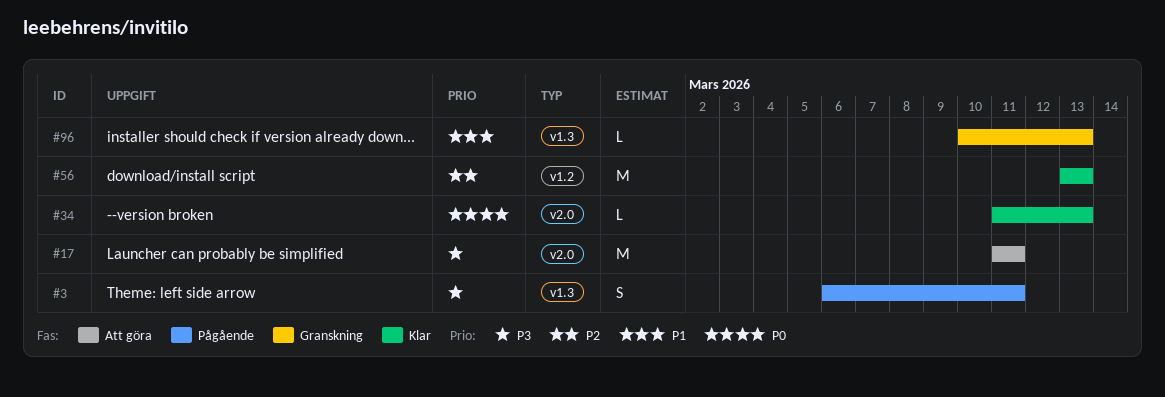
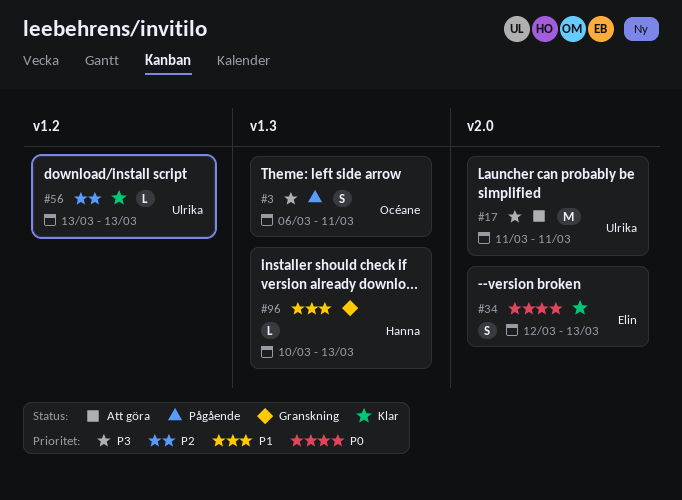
#34, estimate: L -> S
#34, start: Mar 11 -> Mar 12
#56, estimate: M -> L

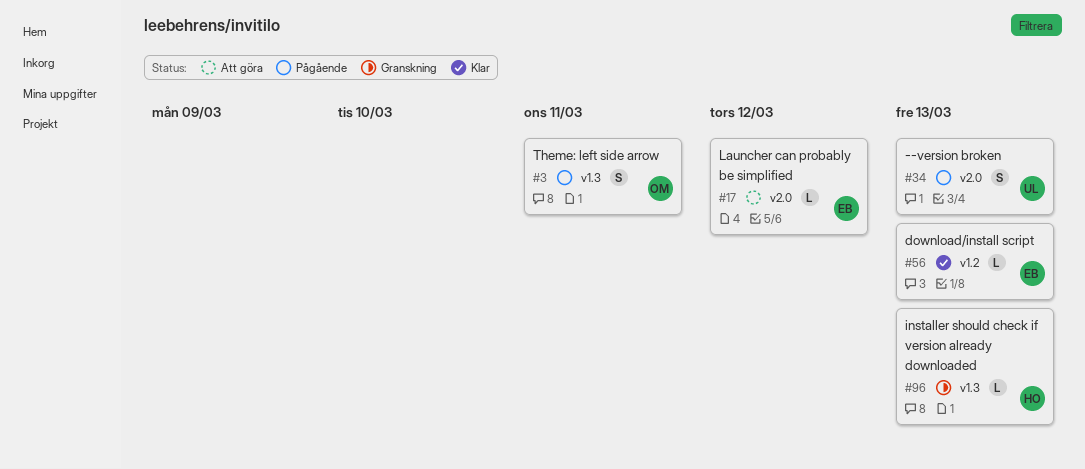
#17, owner: Ulrika -> Elin
#17, estimate: M -> L
#17, due: Mar 11 -> Mar 12
#34, status: Klar -> Pågående
#34, owner: Elin -> Ulrika
#56, owner: Ulrika -> Elin

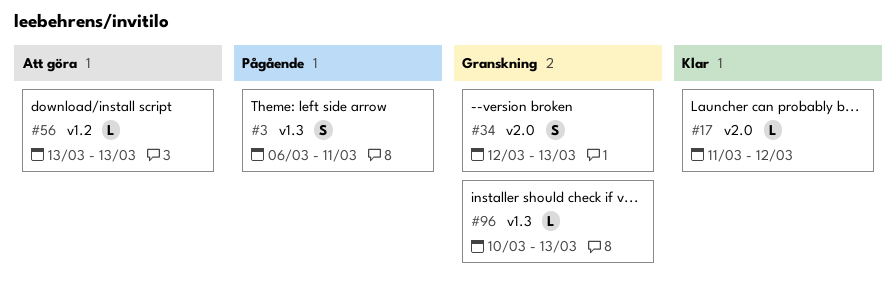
#17, status: Att göra -> Klar
#34, status: Pågående -> Granskning
#56, status: Klar -> Att göra

